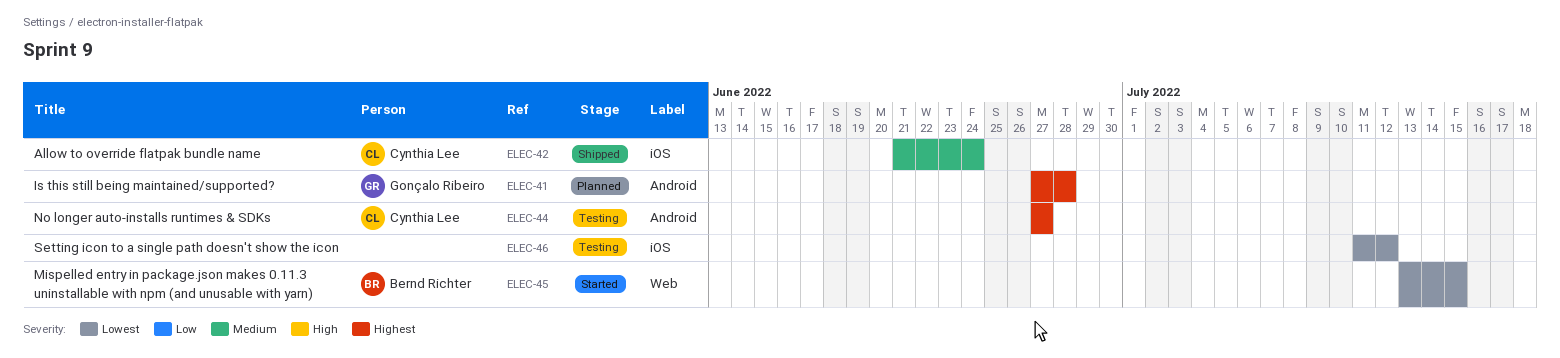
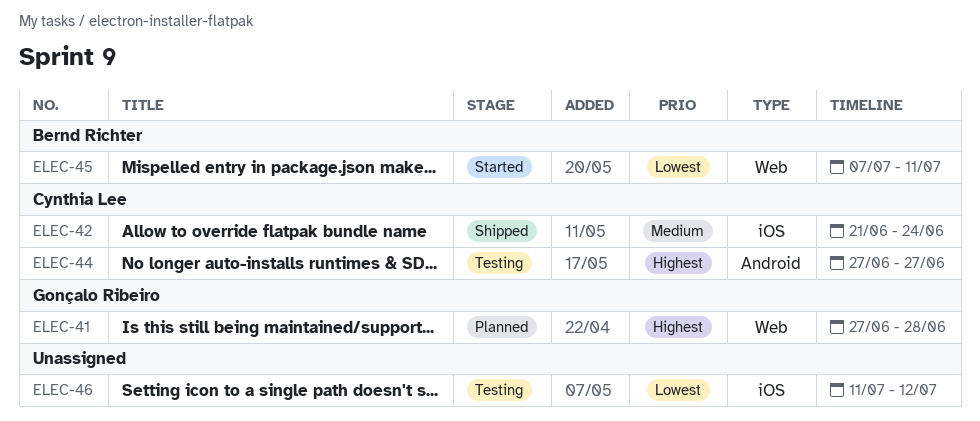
ELEC-41, label: Android -> Web
ELEC-45, start: Jul 13 -> Jul 7
ELEC-45, due: Jul 15 -> Jul 11

